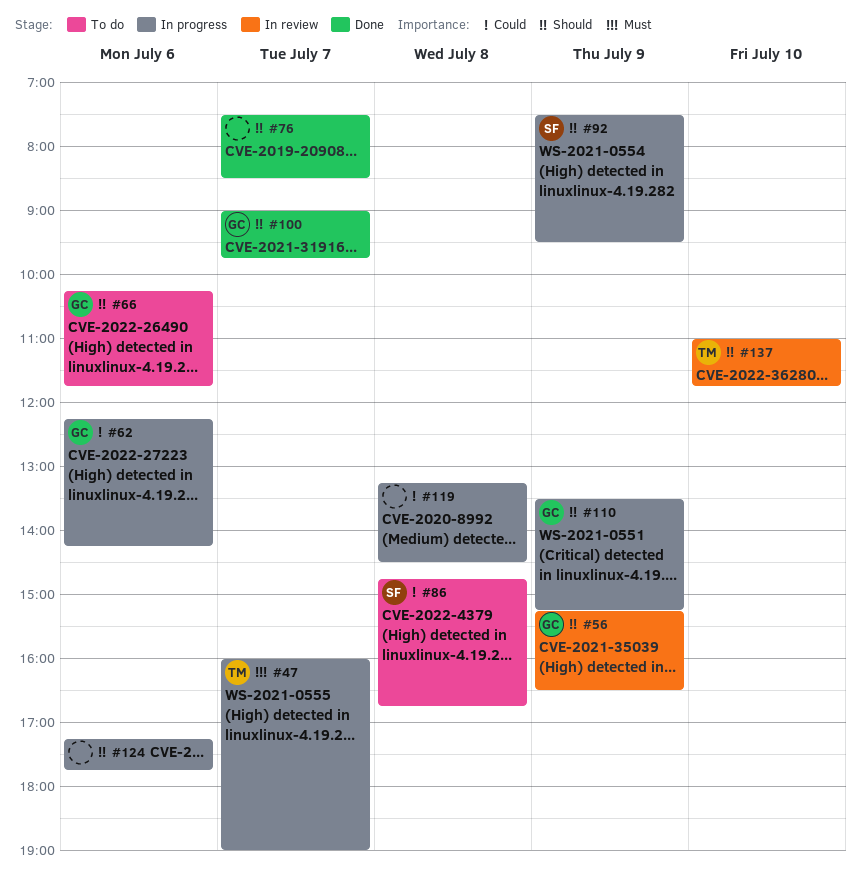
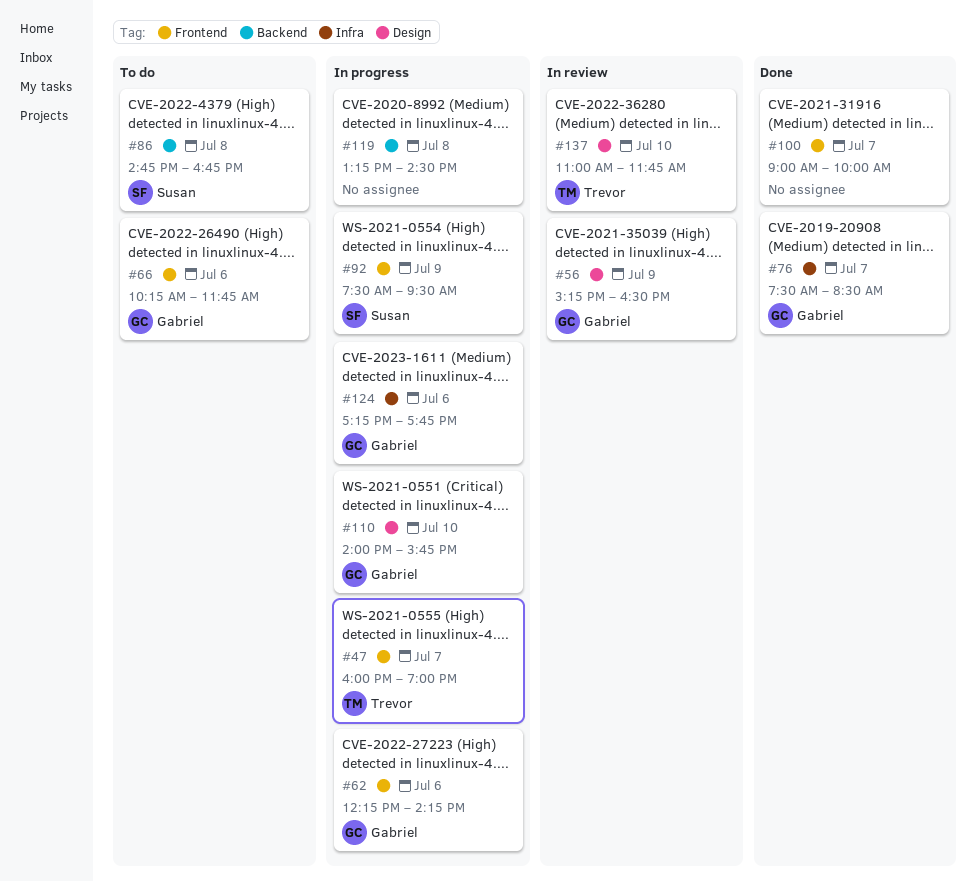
#76, owner: none -> Gabriel
#100, owner: Gabriel -> none
#100, ends: 09:45 -> 10:00
#110, day: Jul 9 -> Jul 10
#110, begins: 13:30 -> 14:00
#110, ends: 15:15 -> 15:45
#124, owner: none -> Gabriel

